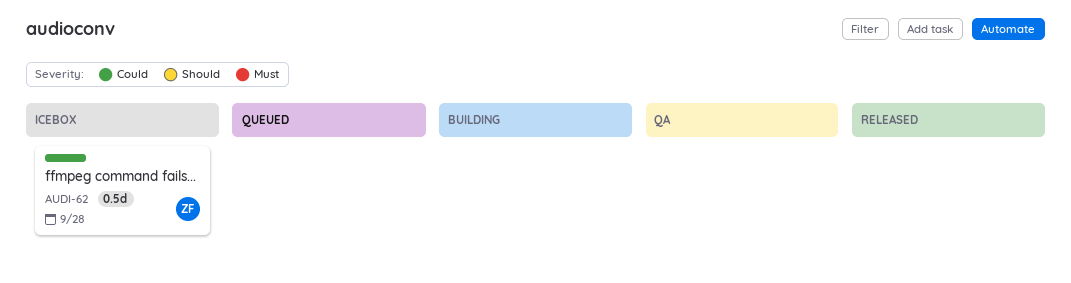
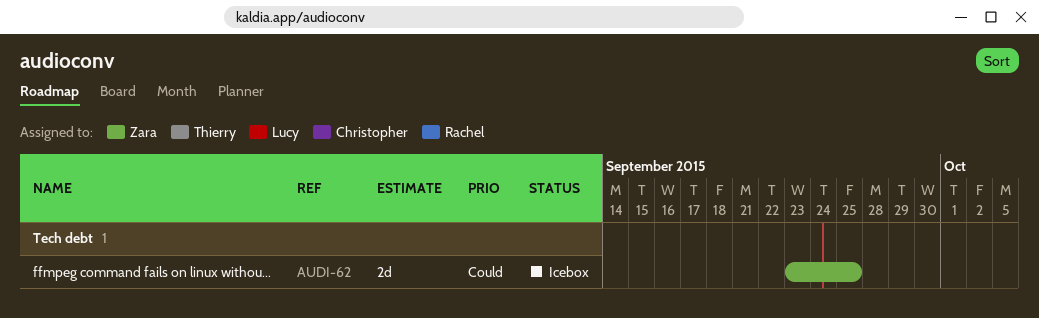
AUDI-62, estimate: 0.5d -> 2d
AUDI-62, due: Sep 28 -> Sep 25

